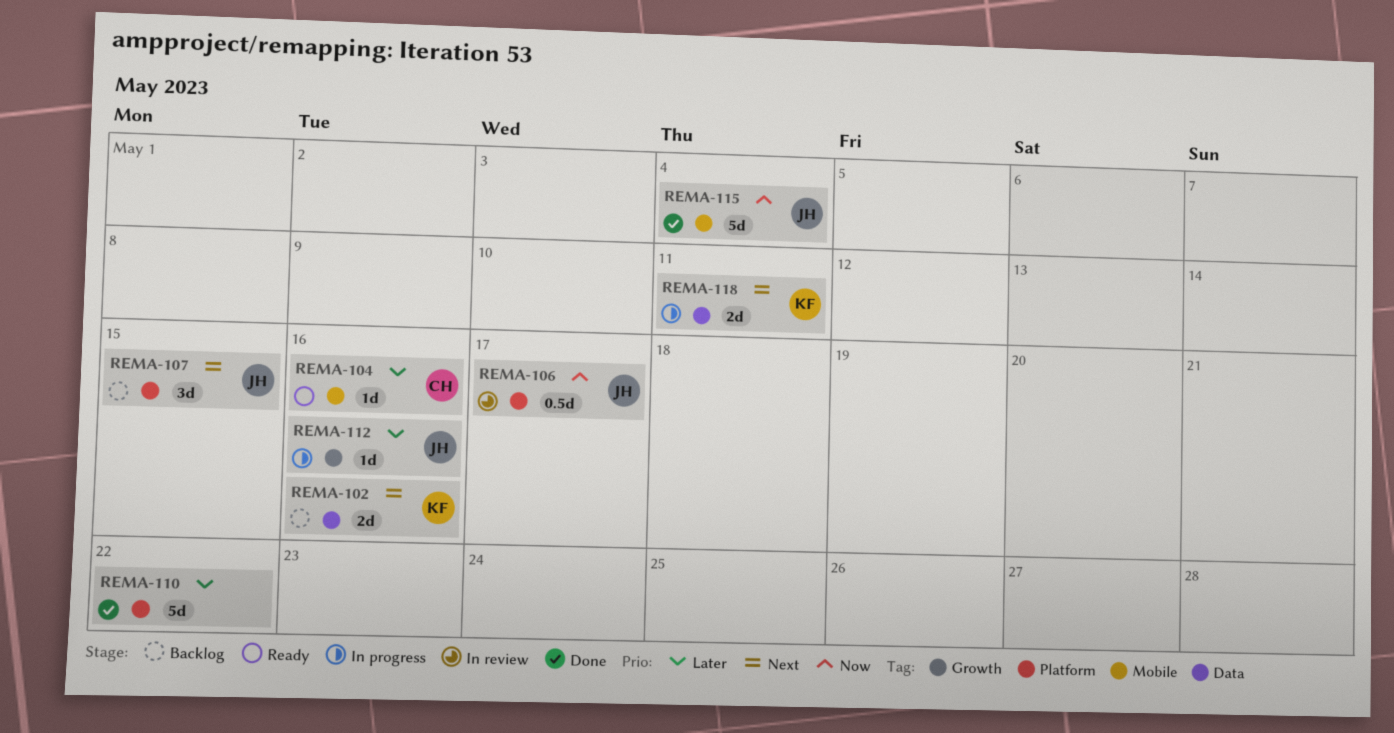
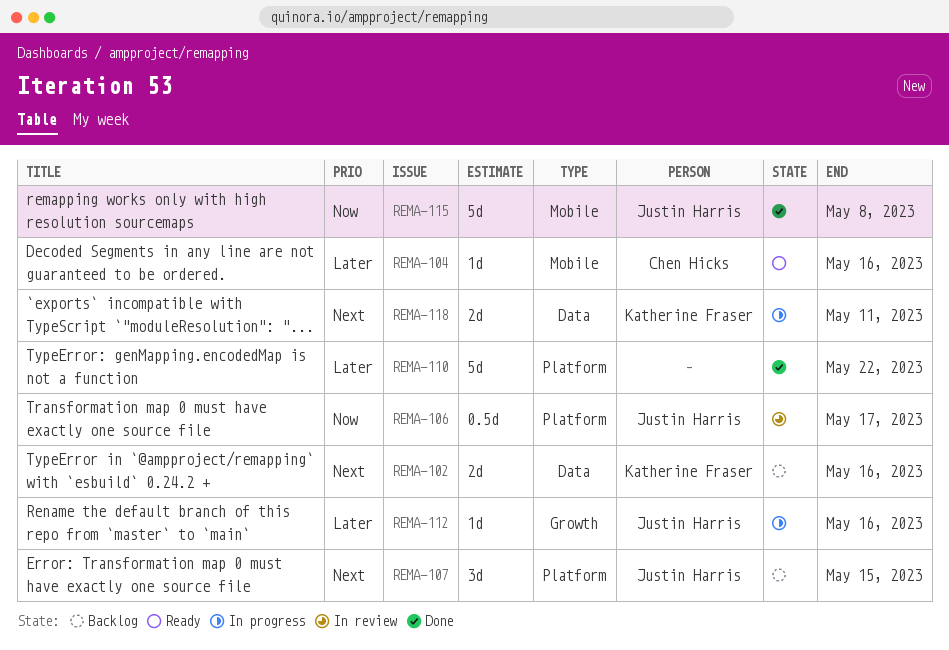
REMA-115, due: May 4 -> May 8

